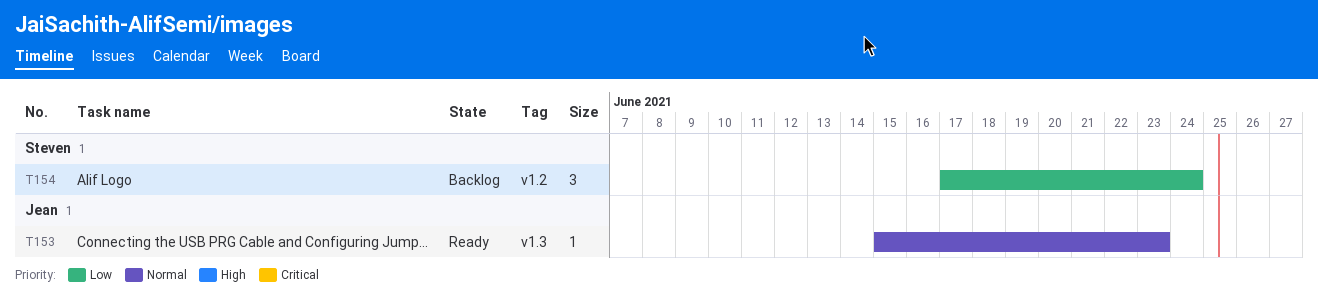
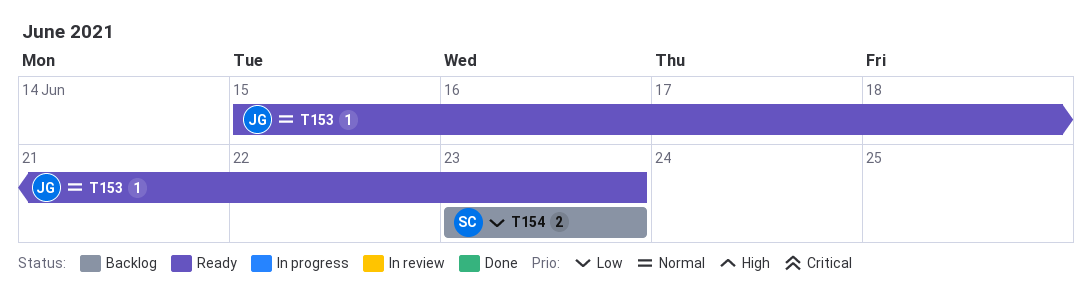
T154, estimate: 3 -> 2
T154, start: Jun 17 -> Jun 23
T154, due: Jun 24 -> Jun 23

